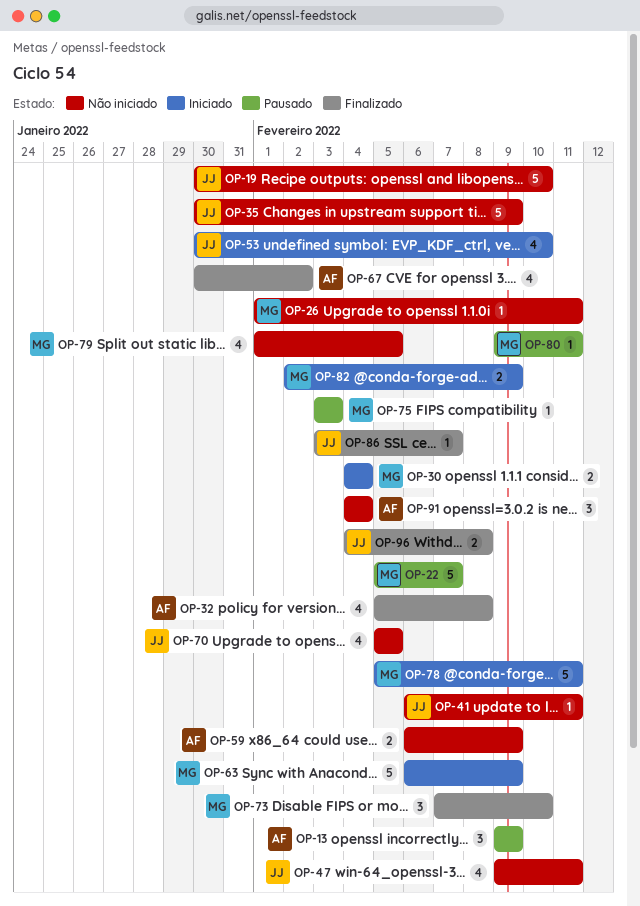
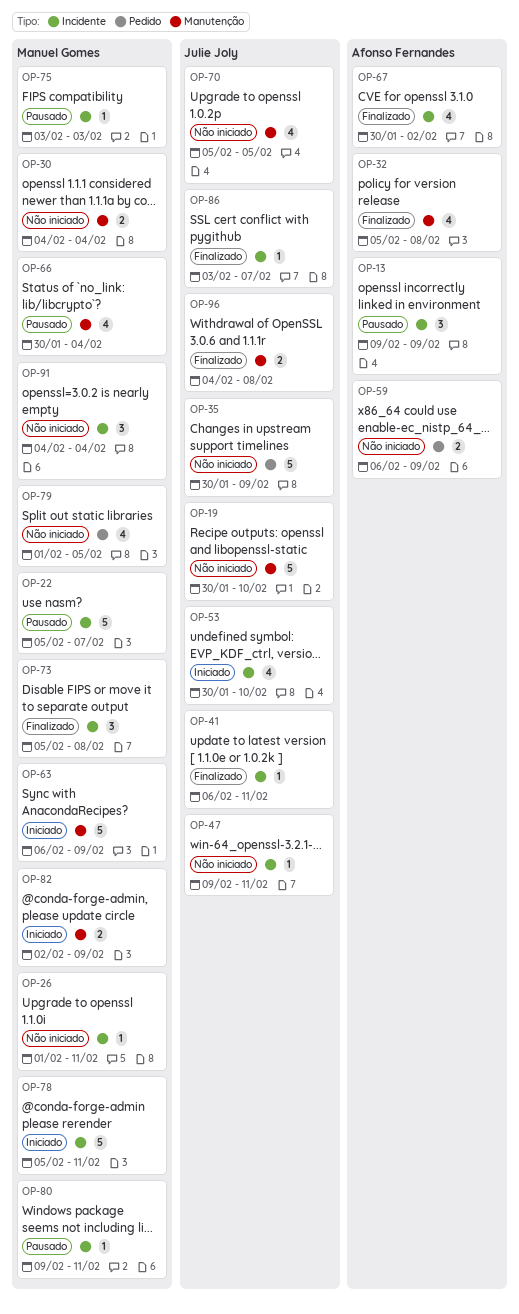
OP-30, status: Iniciado -> Não iniciado
OP-41, status: Não iniciado -> Finalizado
OP-47, estimate: 4 -> 1
OP-66: none -> present
OP-73, start: Feb 7 -> Feb 5
OP-73, due: Feb 10 -> Feb 8
OP-91, owner: Afonso Fernandes -> Manuel Gomes

